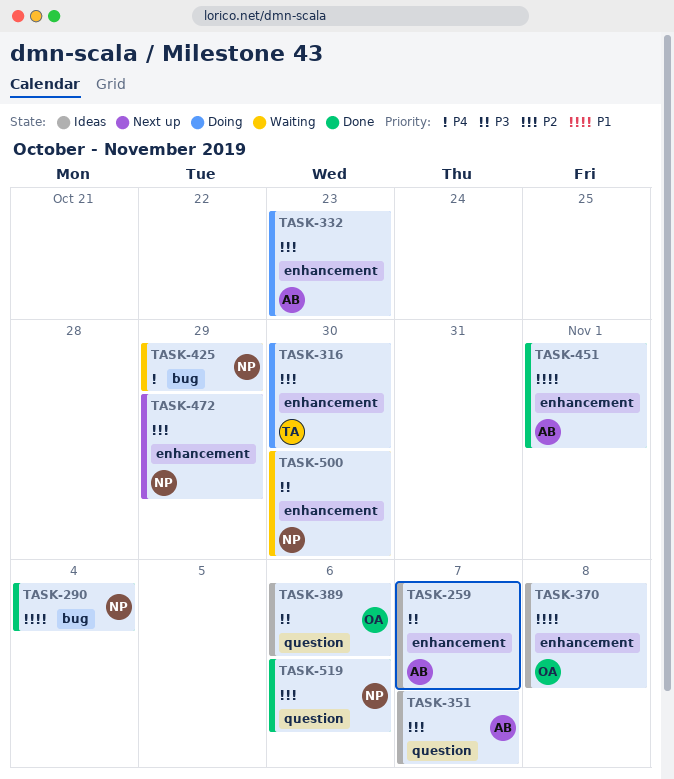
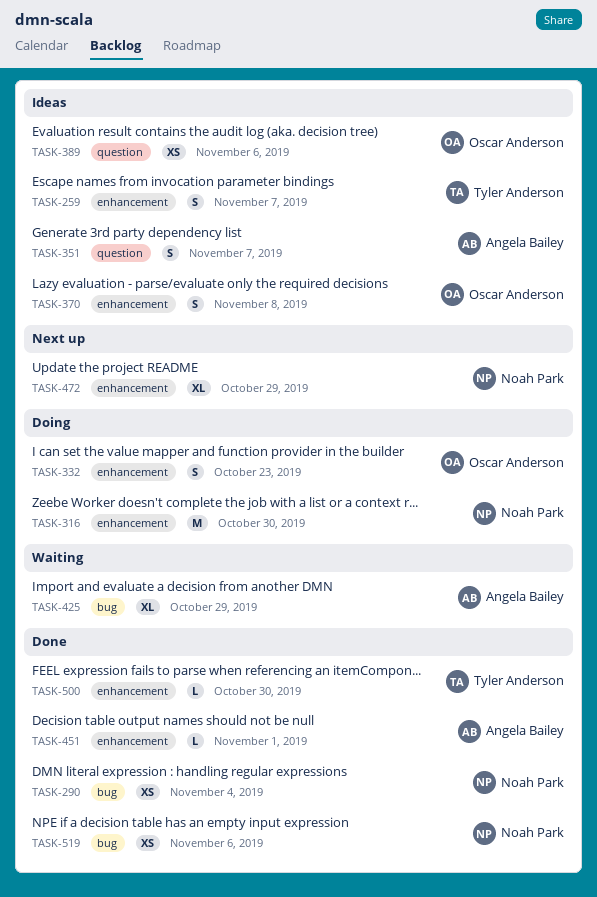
TASK-259, owner: Angela Bailey -> Tyler Anderson
TASK-316, owner: Tyler Anderson -> Noah Park
TASK-332, owner: Angela Bailey -> Oscar Anderson
TASK-425, owner: Noah Park -> Angela Bailey
TASK-500, status: Waiting -> Done
TASK-500, owner: Noah Park -> Tyler Anderson
TASK-519, label: question -> bug

